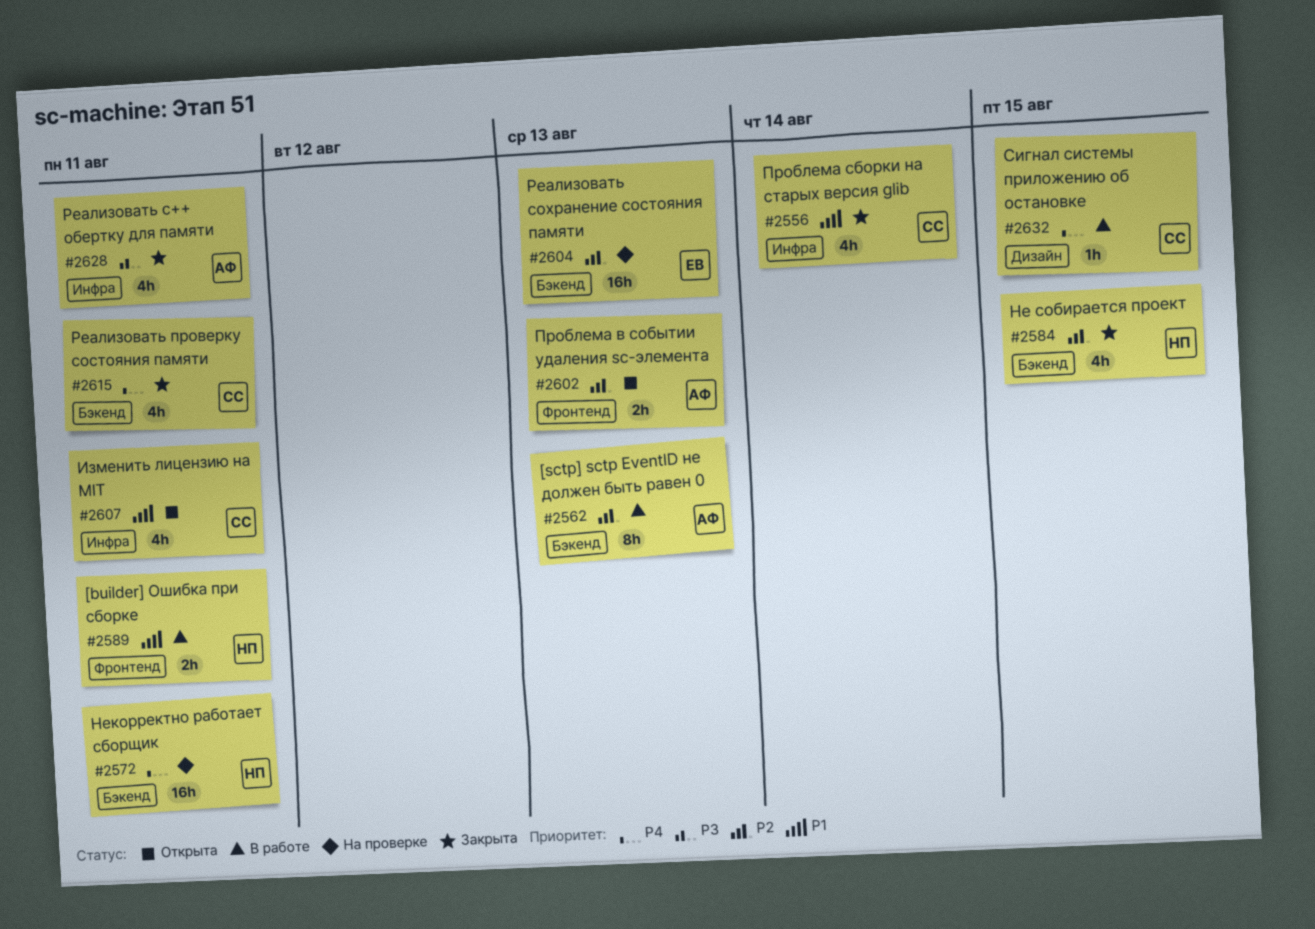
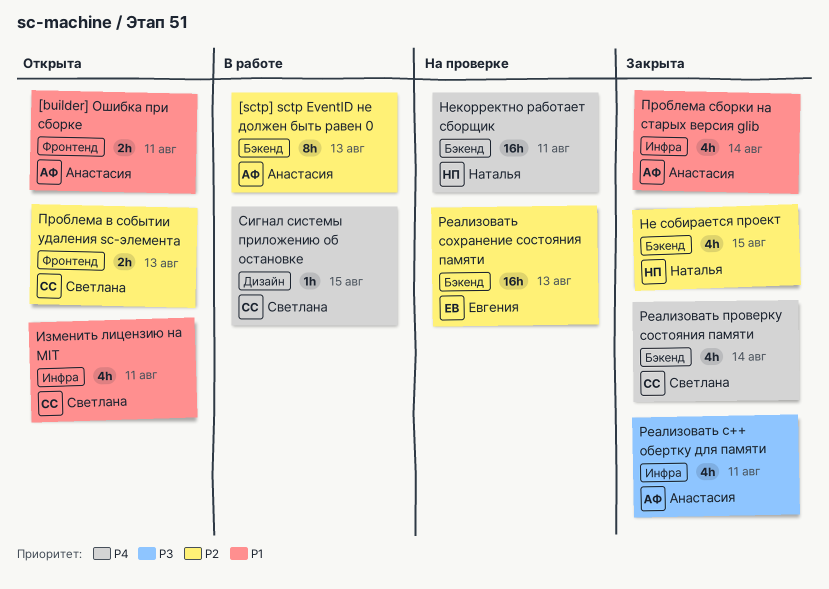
[builder] Ошибка при сборке, status: В работе -> Открыта
[builder] Ошибка при сборке, owner: Наталья -> Анастасия
Проблема в событии удаления sc-элемента, owner: Анастасия -> Светлана
Проблема сборки на старых версия glib, owner: Светлана -> Анастасия
Реализовать проверку состояния памяти, due: Aug 11 -> Aug 14

